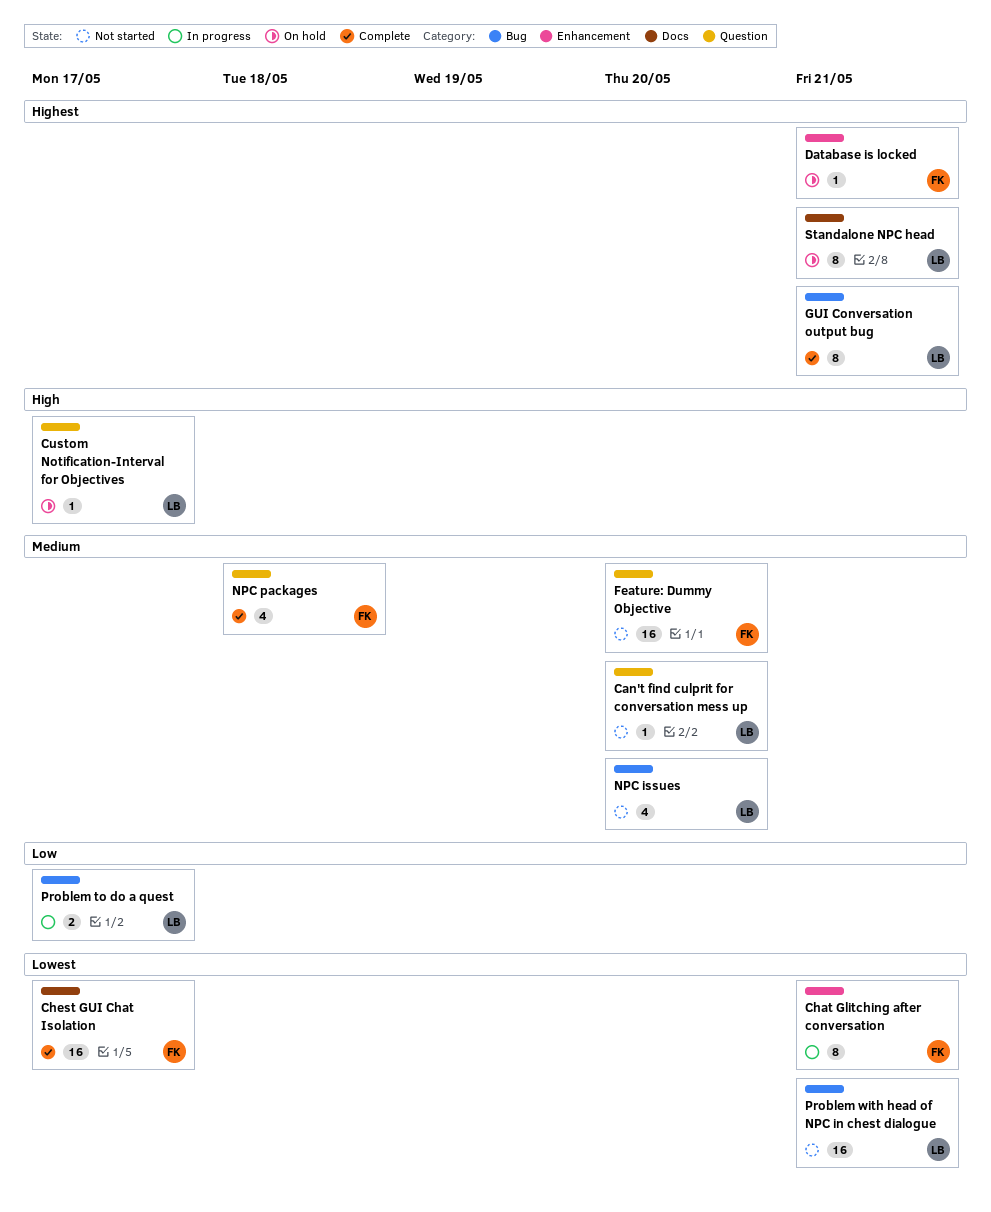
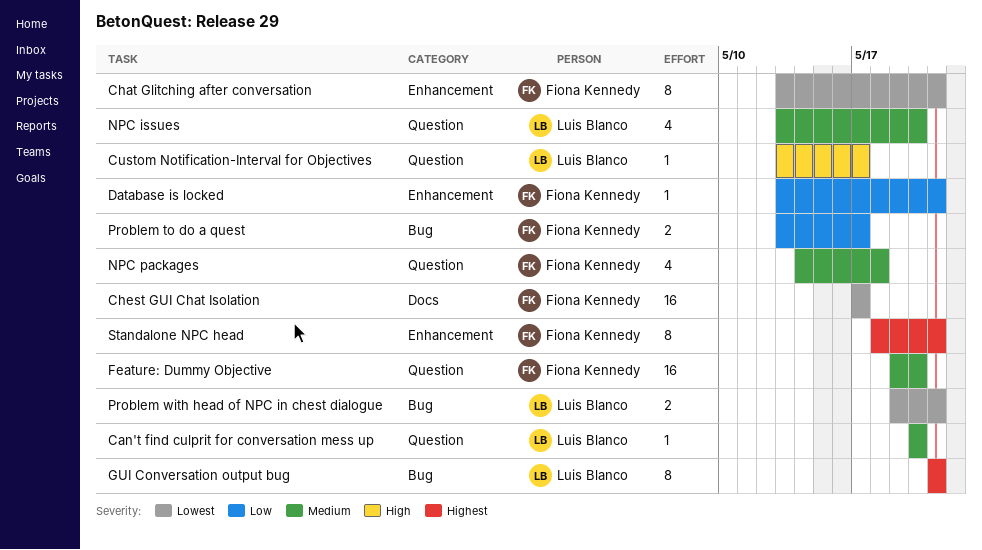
Database is locked, priority: Highest -> Low
NPC issues, label: Bug -> Question
Problem to do a quest, owner: Luis Blanco -> Fiona Kennedy
Problem with head of NPC in chest dialogue, estimate: 16 -> 2
Standalone NPC head, owner: Luis Blanco -> Fiona Kennedy
Standalone NPC head, label: Docs -> Enhancement

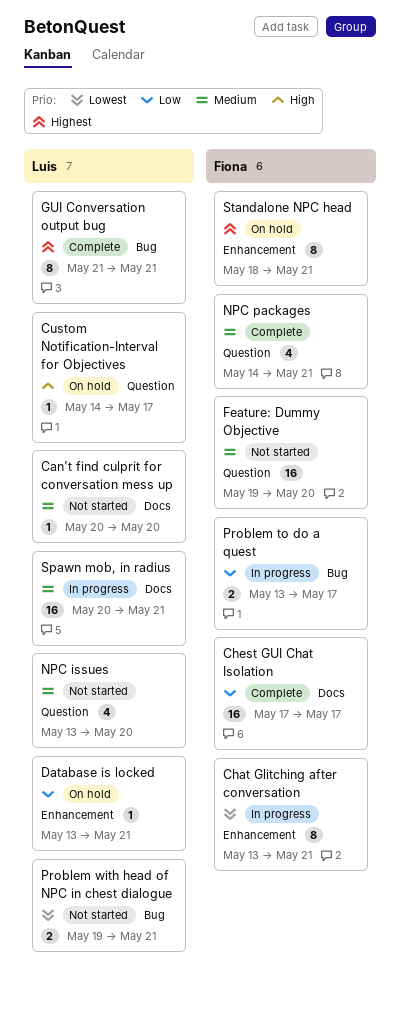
Can't find culprit for conversation mess up, label: Question -> Docs
Chest GUI Chat Isolation, priority: Lowest -> Low
Custom Notification-Interval for Objectives, start: May 13 -> May 14
Database is locked, owner: Fiona Kennedy -> Luis Blanco
NPC packages, due: May 18 -> May 21
Spawn mob, in radius: none -> present

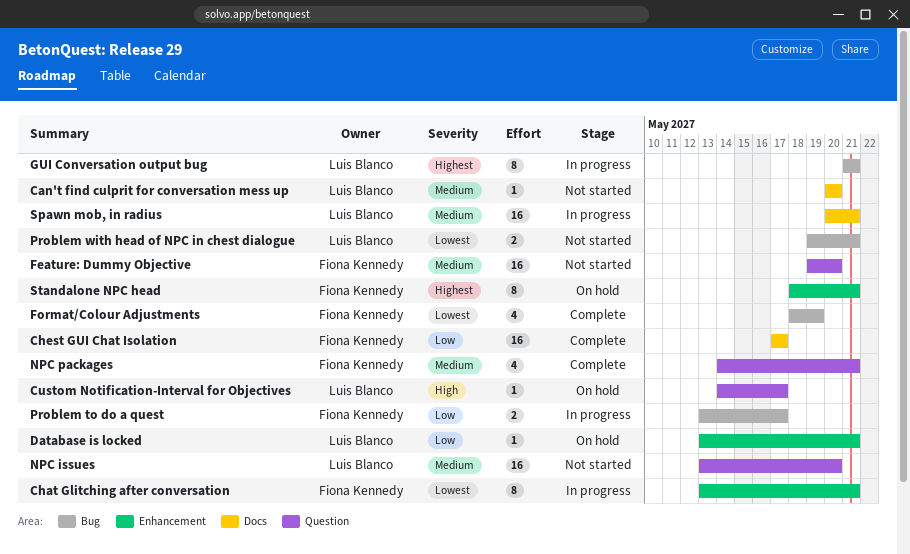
Format/Colour Adjustments: none -> present
GUI Conversation output bug, status: Complete -> In progress
NPC issues, estimate: 4 -> 16

